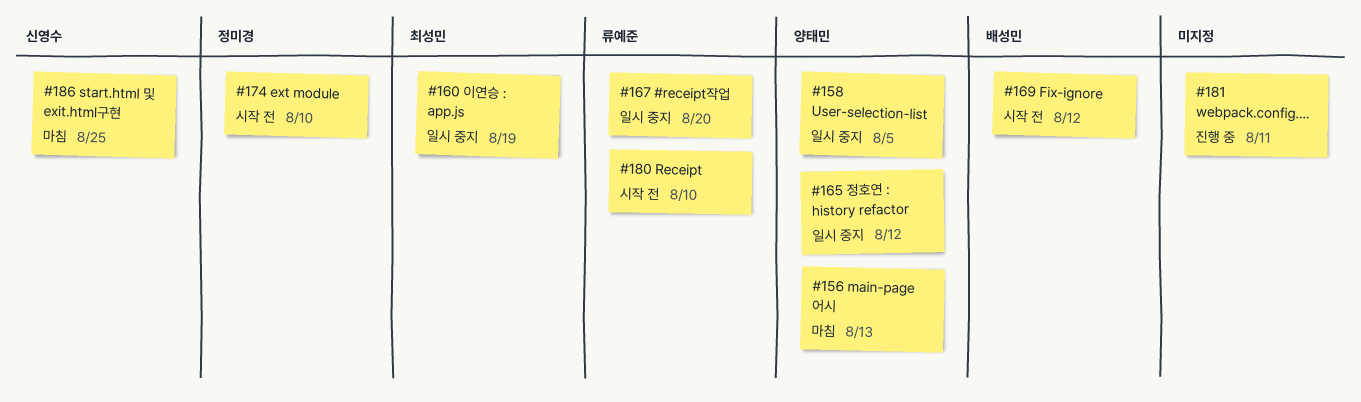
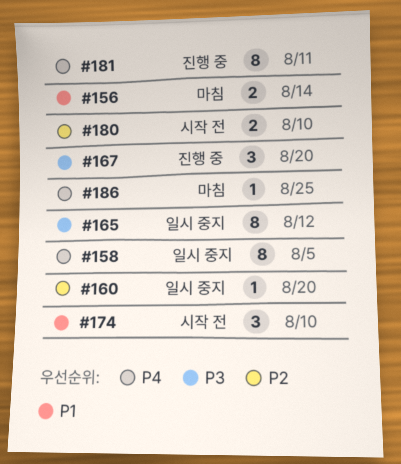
#156, due: Aug 13 -> Aug 14
#160, due: Aug 19 -> Aug 20
#167, status: 일시 중지 -> 진행 중
#169: present -> none

